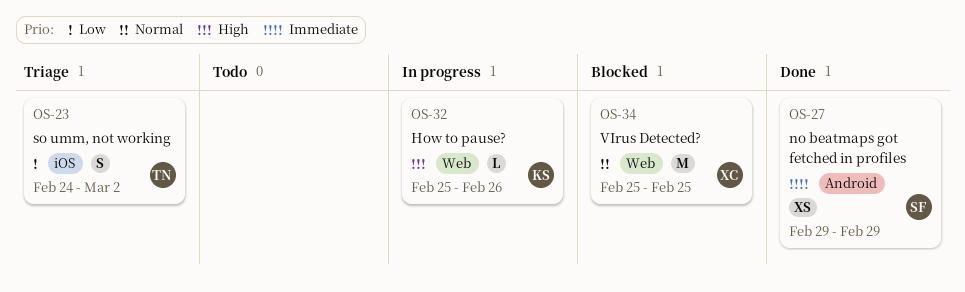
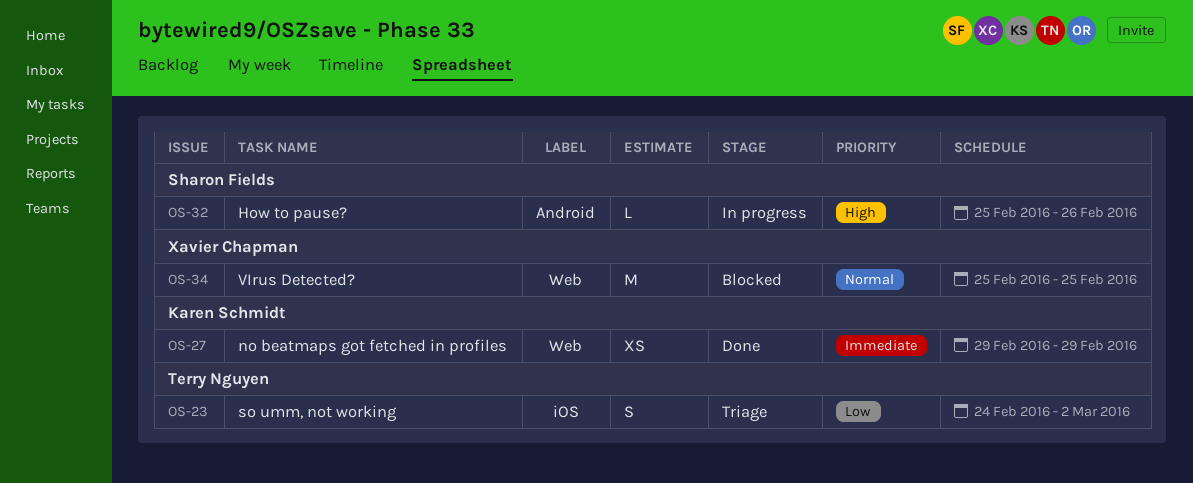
OS-27, owner: Sharon Fields -> Karen Schmidt
OS-27, label: Android -> Web
OS-32, owner: Karen Schmidt -> Sharon Fields
OS-32, label: Web -> Android

